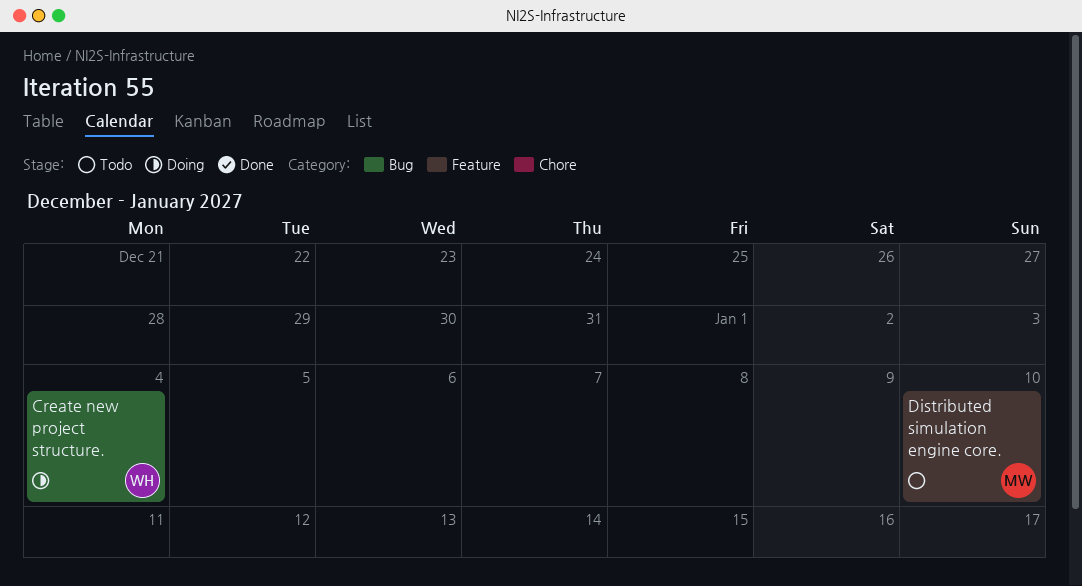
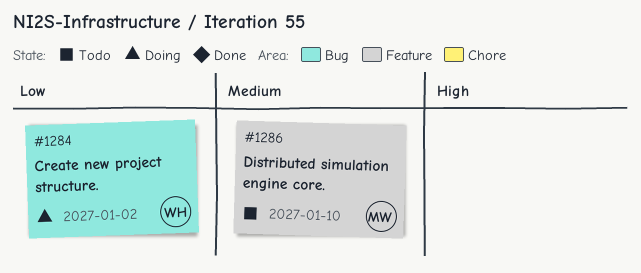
Create new project structure., due: Jan 4 -> Jan 2

